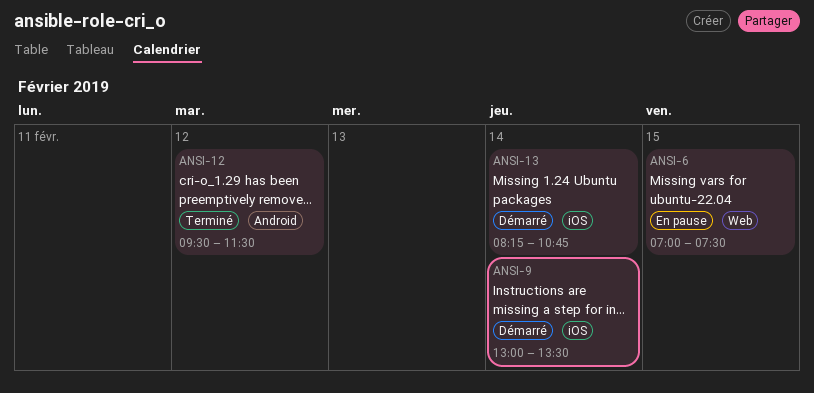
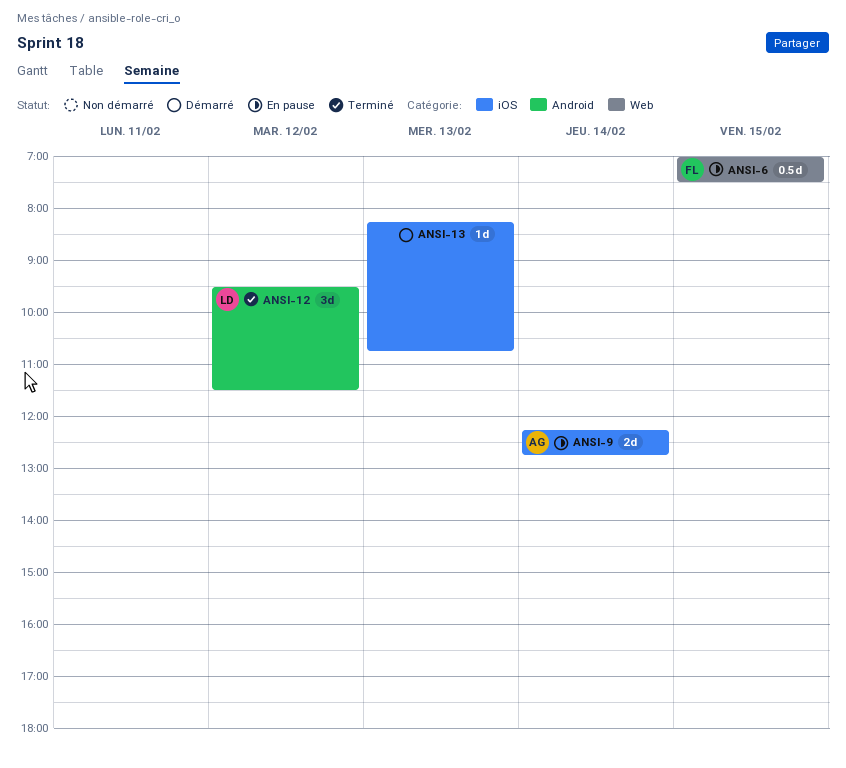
ANSI-9, status: Démarré -> En pause
ANSI-9, begins: 13:00 -> 12:15
ANSI-9, ends: 13:30 -> 12:45
ANSI-13, day: Feb 14 -> Feb 13

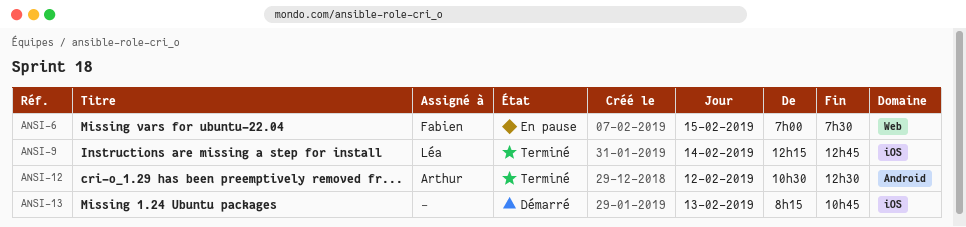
ANSI-9, status: En pause -> Terminé
ANSI-9, owner: Arthur -> Léa
ANSI-12, owner: Léa -> Arthur
ANSI-12, begins: 09:30 -> 10:30
ANSI-12, ends: 11:30 -> 12:30

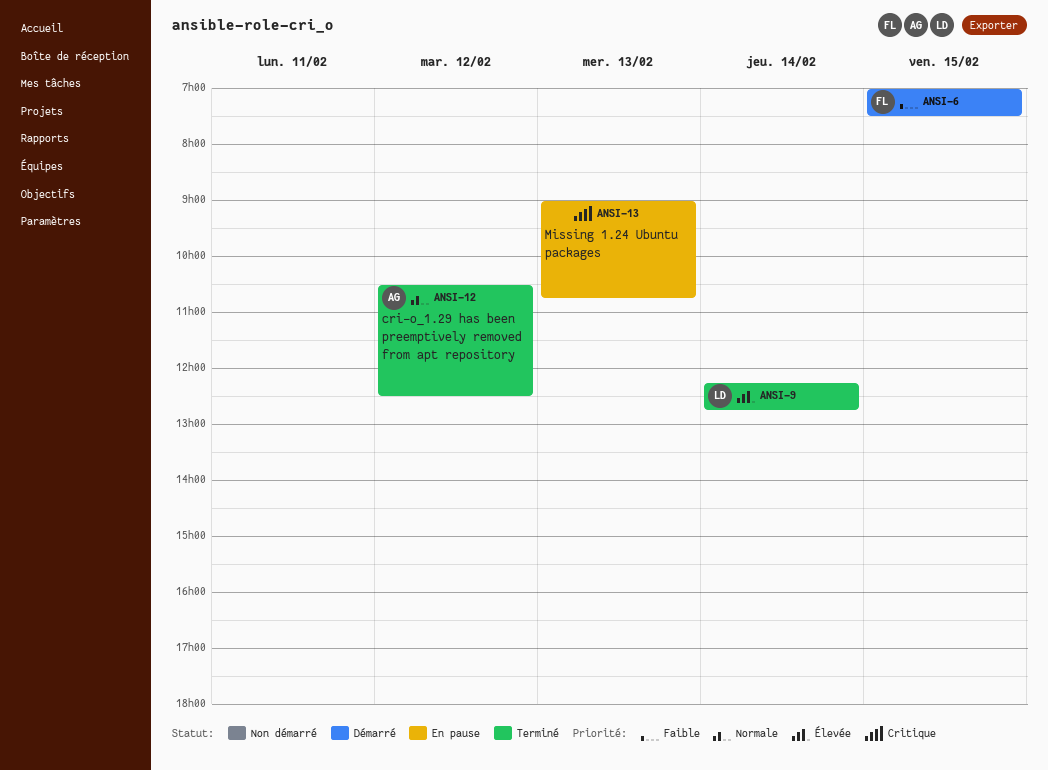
ANSI-6, status: En pause -> Démarré
ANSI-13, status: Démarré -> En pause
ANSI-13, begins: 08:15 -> 09:00

